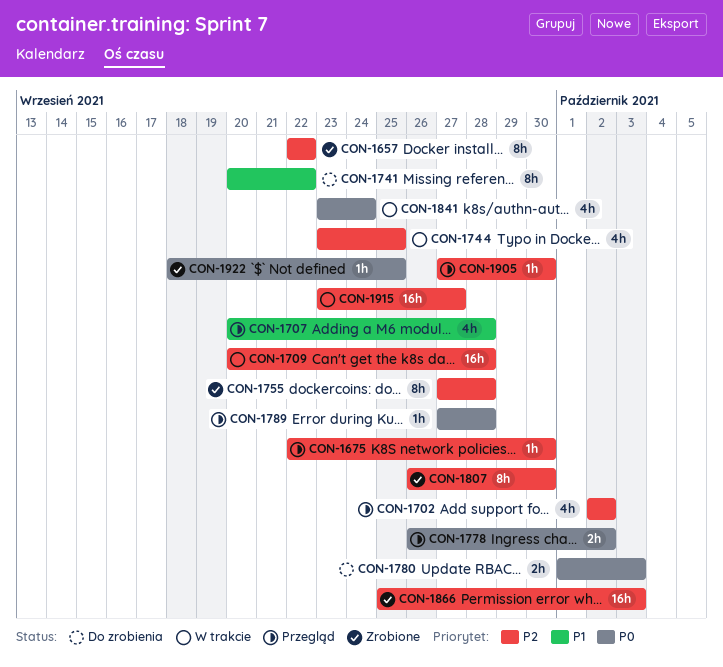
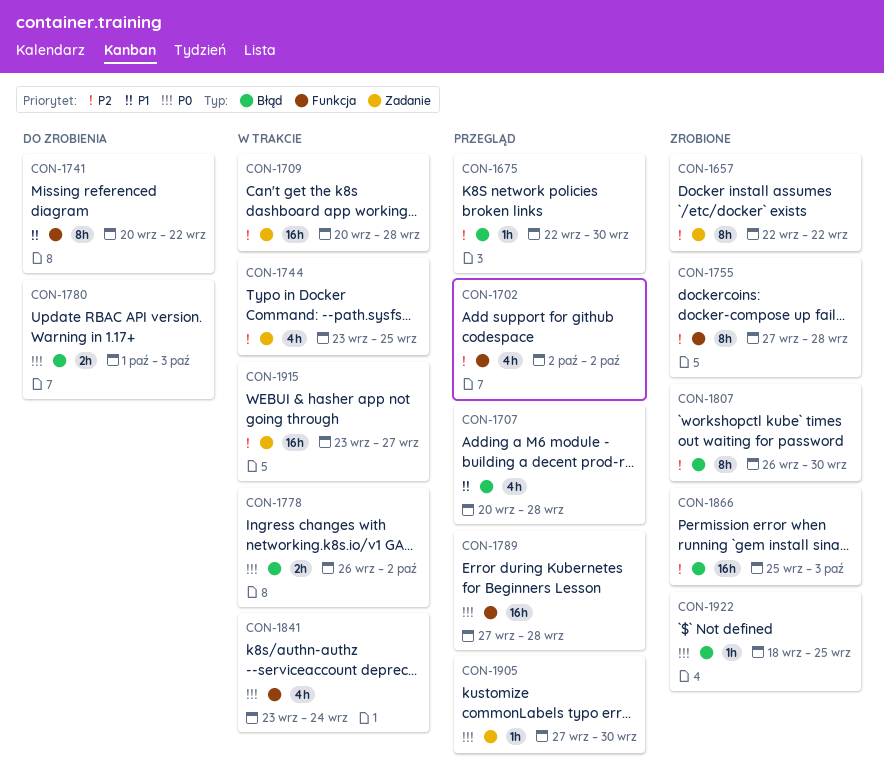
CON-1778, status: Przegląd -> W trakcie
CON-1789, estimate: 1h -> 16h
CON-1905, priority: P2 -> P0

